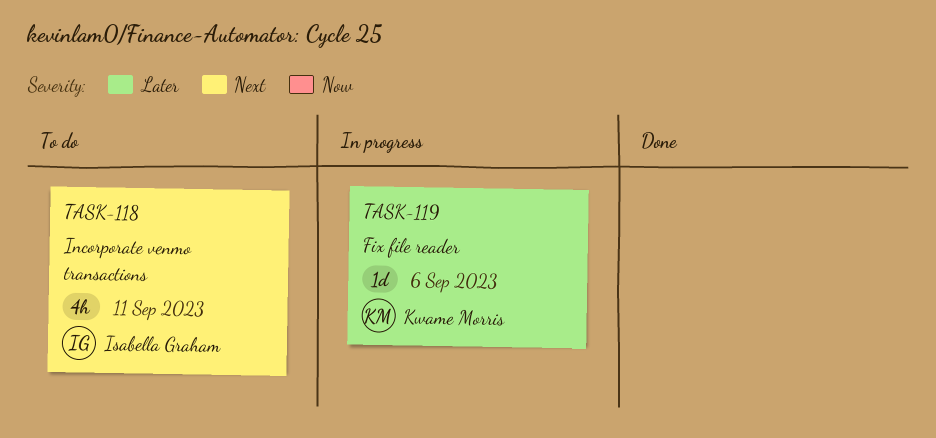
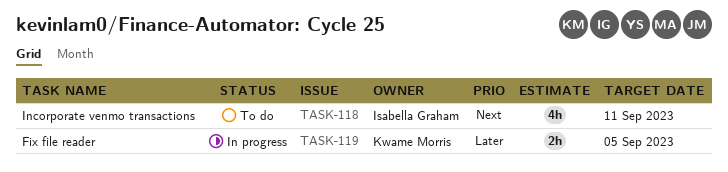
TASK-119, estimate: 1d -> 2h
TASK-119, due: Sep 6 -> Sep 5

